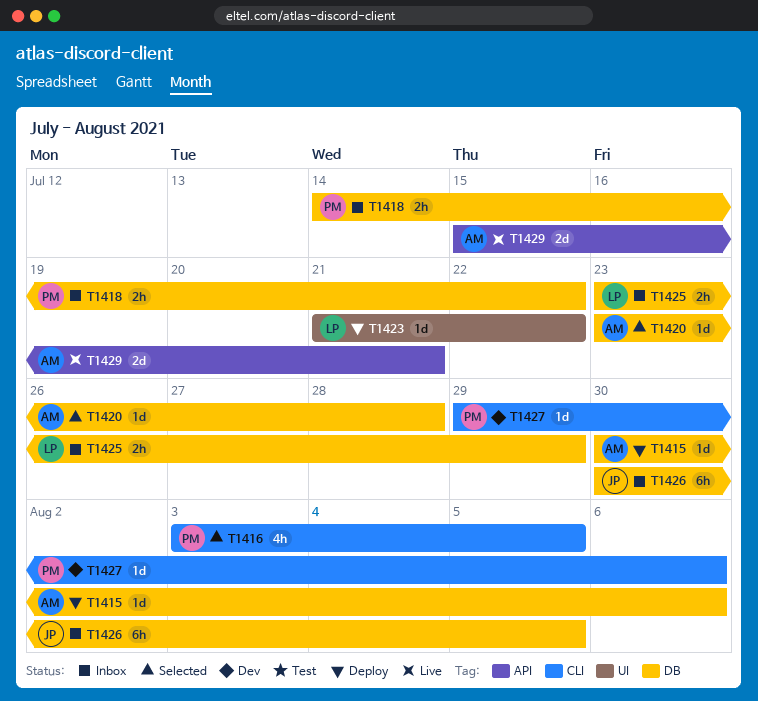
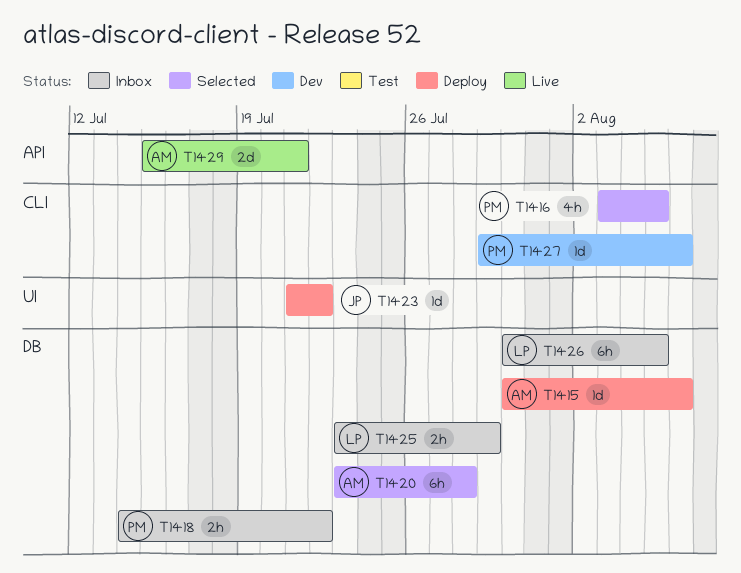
T1420, estimate: 1d -> 6h
T1423, owner: LP -> JP
T1426, owner: JP -> LP

